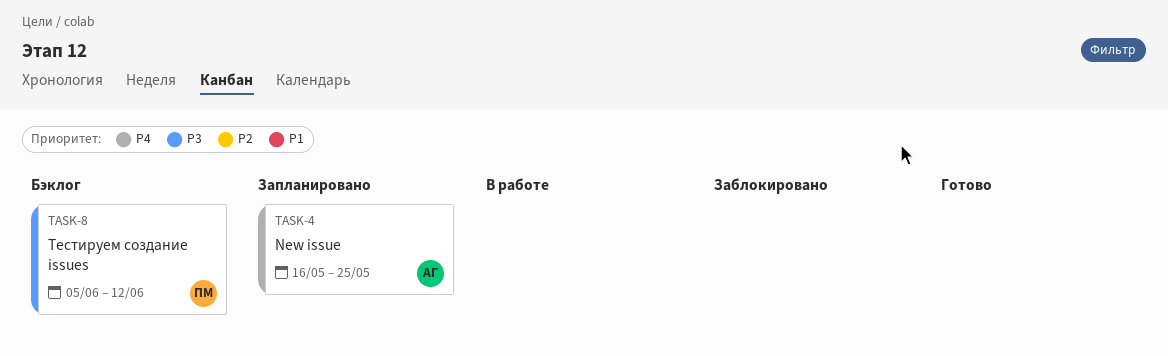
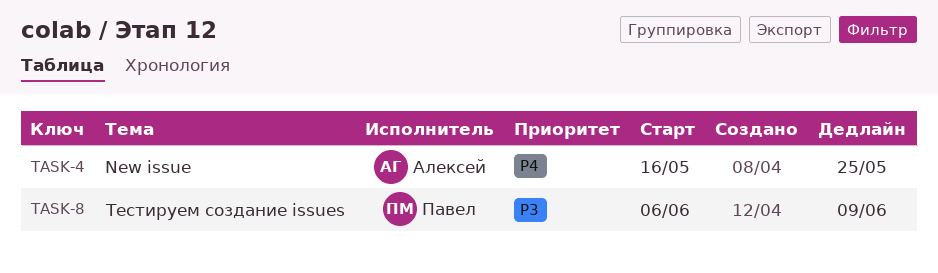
TASK-8, start: Jun 5 -> Jun 6
TASK-8, due: Jun 12 -> Jun 9

